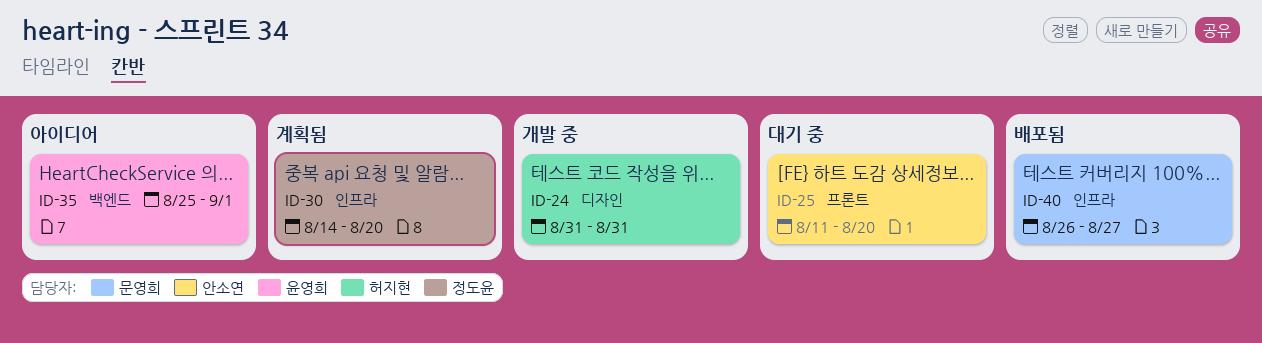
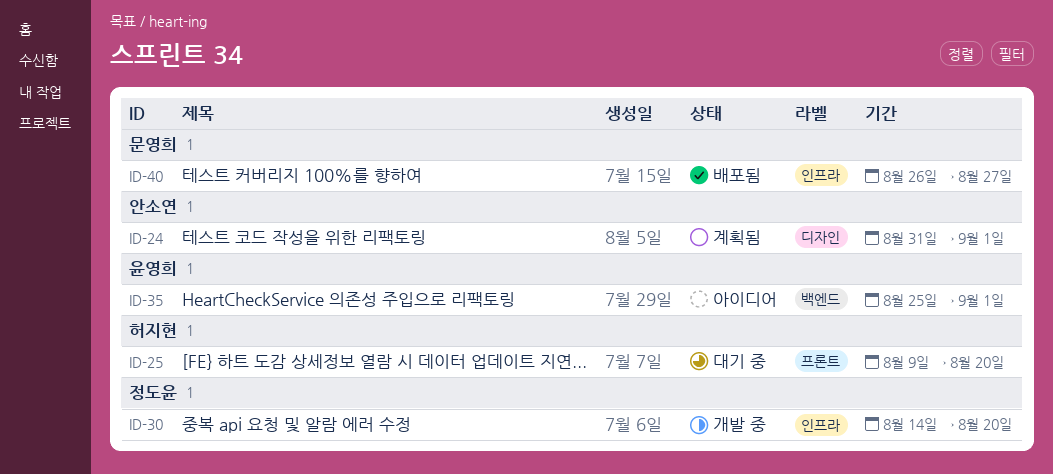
ID-24, status: 개발 중 -> 계획됨
ID-24, owner: 허지현 -> 안소연
ID-24, due: Aug 31 -> Sep 1
ID-25, owner: 안소연 -> 허지현
ID-25, start: Aug 11 -> Aug 9
ID-30, status: 계획됨 -> 개발 중

